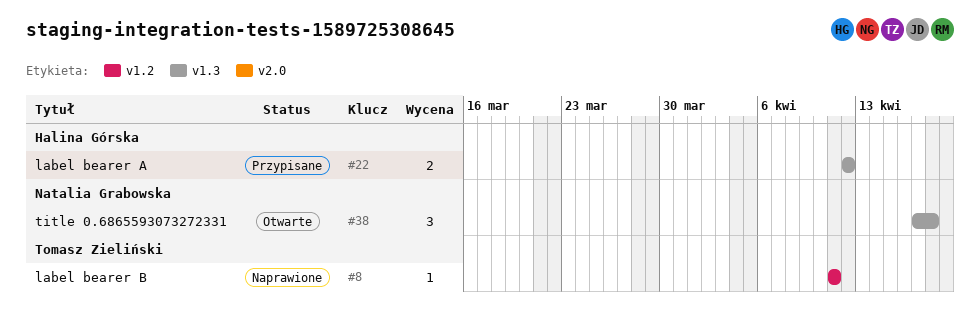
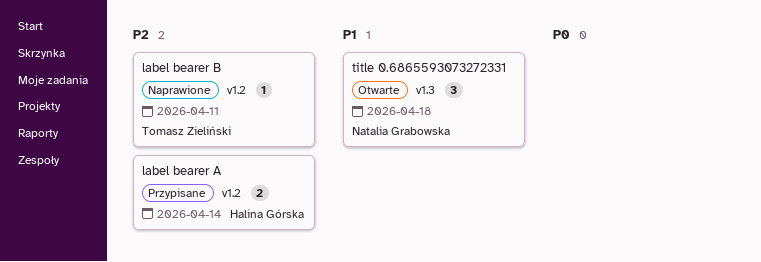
label bearer A, label: v1.3 -> v1.2
label bearer A, due: Apr 12 -> Apr 14

